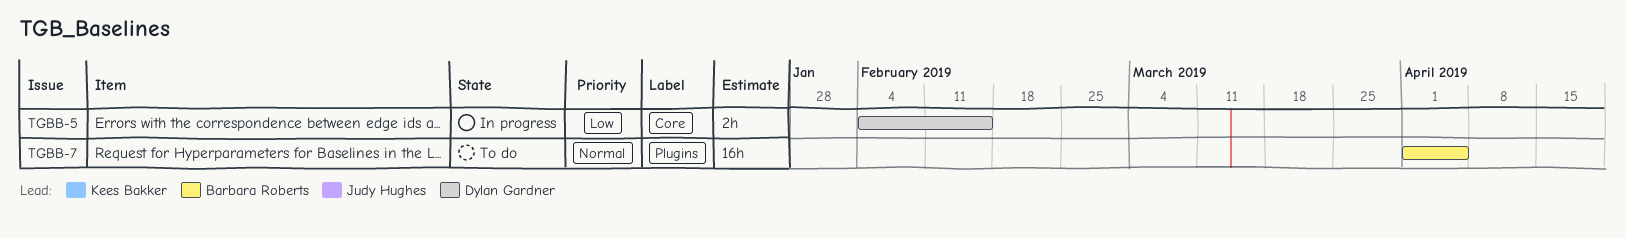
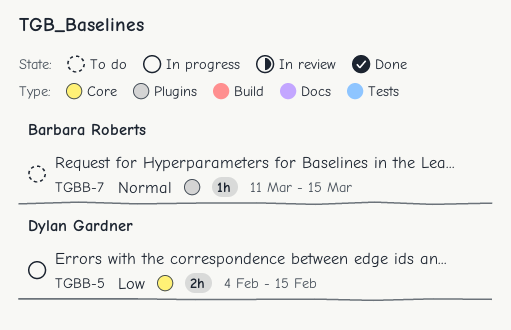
TGBB-7, estimate: 16h -> 1h
TGBB-7, start: Apr 1 -> Mar 11
TGBB-7, due: Apr 5 -> Mar 15

